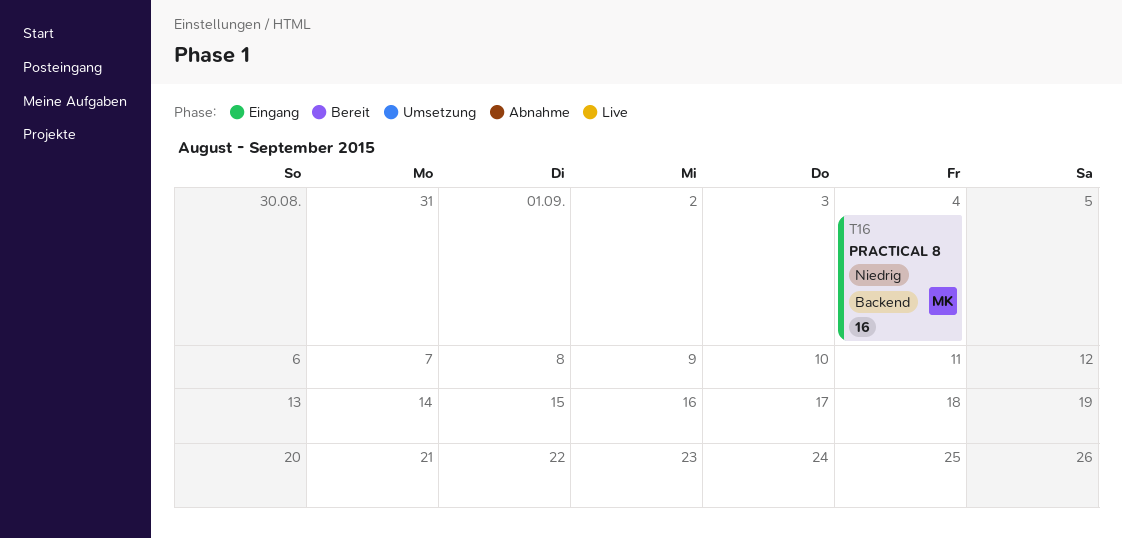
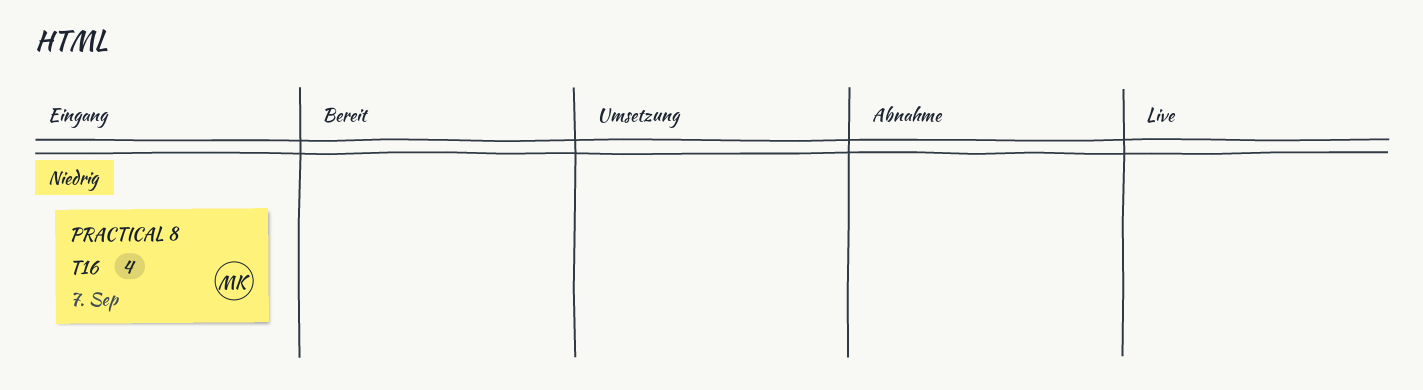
T16, estimate: 16 -> 4
T16, due: Sep 4 -> Sep 7

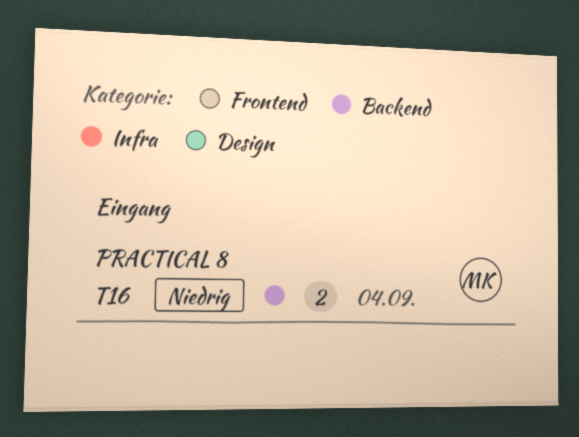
T16, estimate: 4 -> 2
T16, due: Sep 7 -> Sep 4

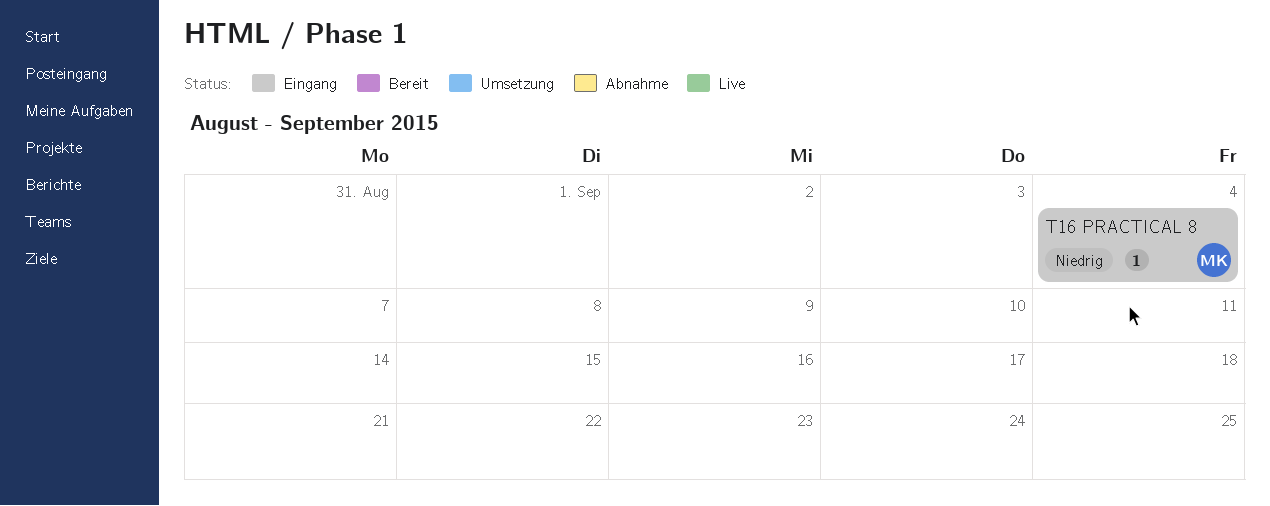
T16, estimate: 2 -> 1

